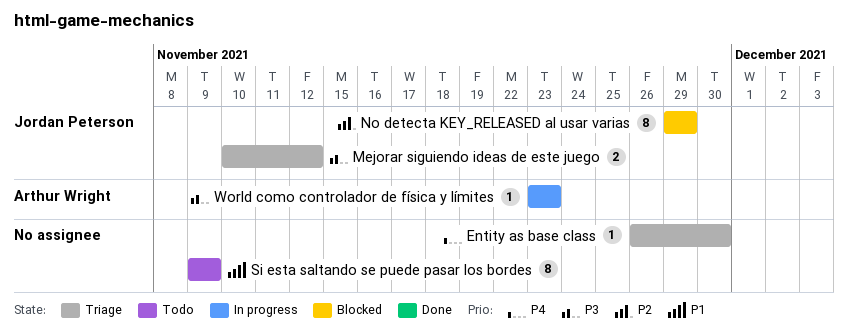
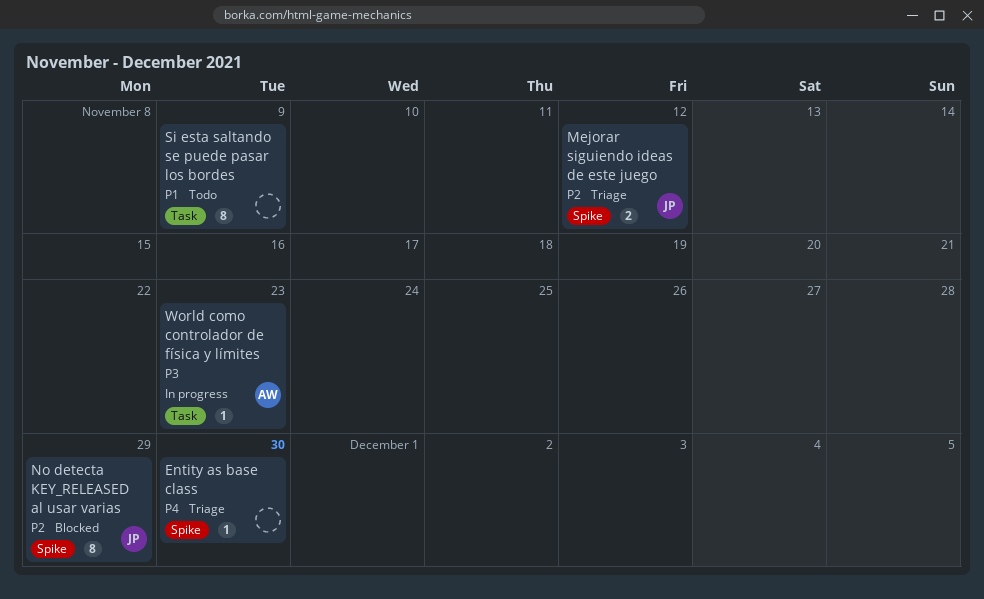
Mejorar siguiendo ideas de este juego, priority: P3 -> P2

